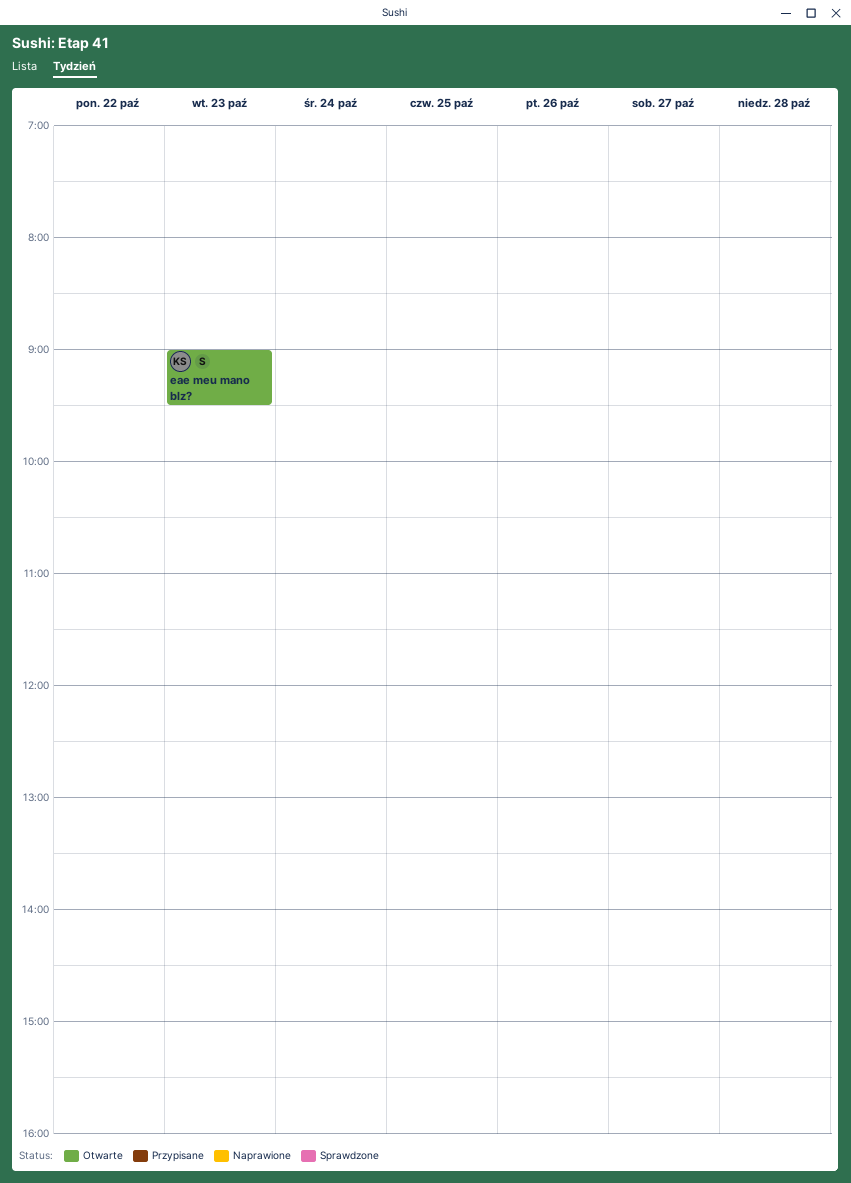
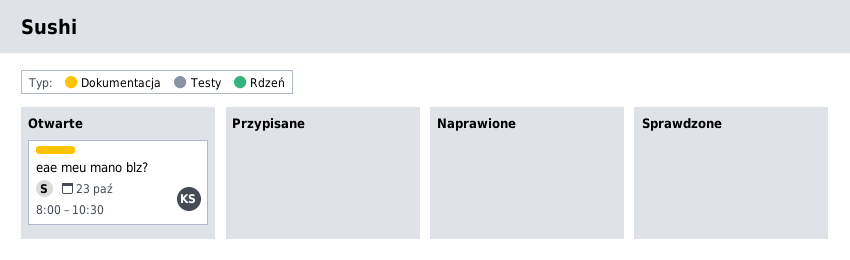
eae meu mano blz?, begins: 09:00 -> 08:00
eae meu mano blz?, ends: 09:30 -> 10:30

